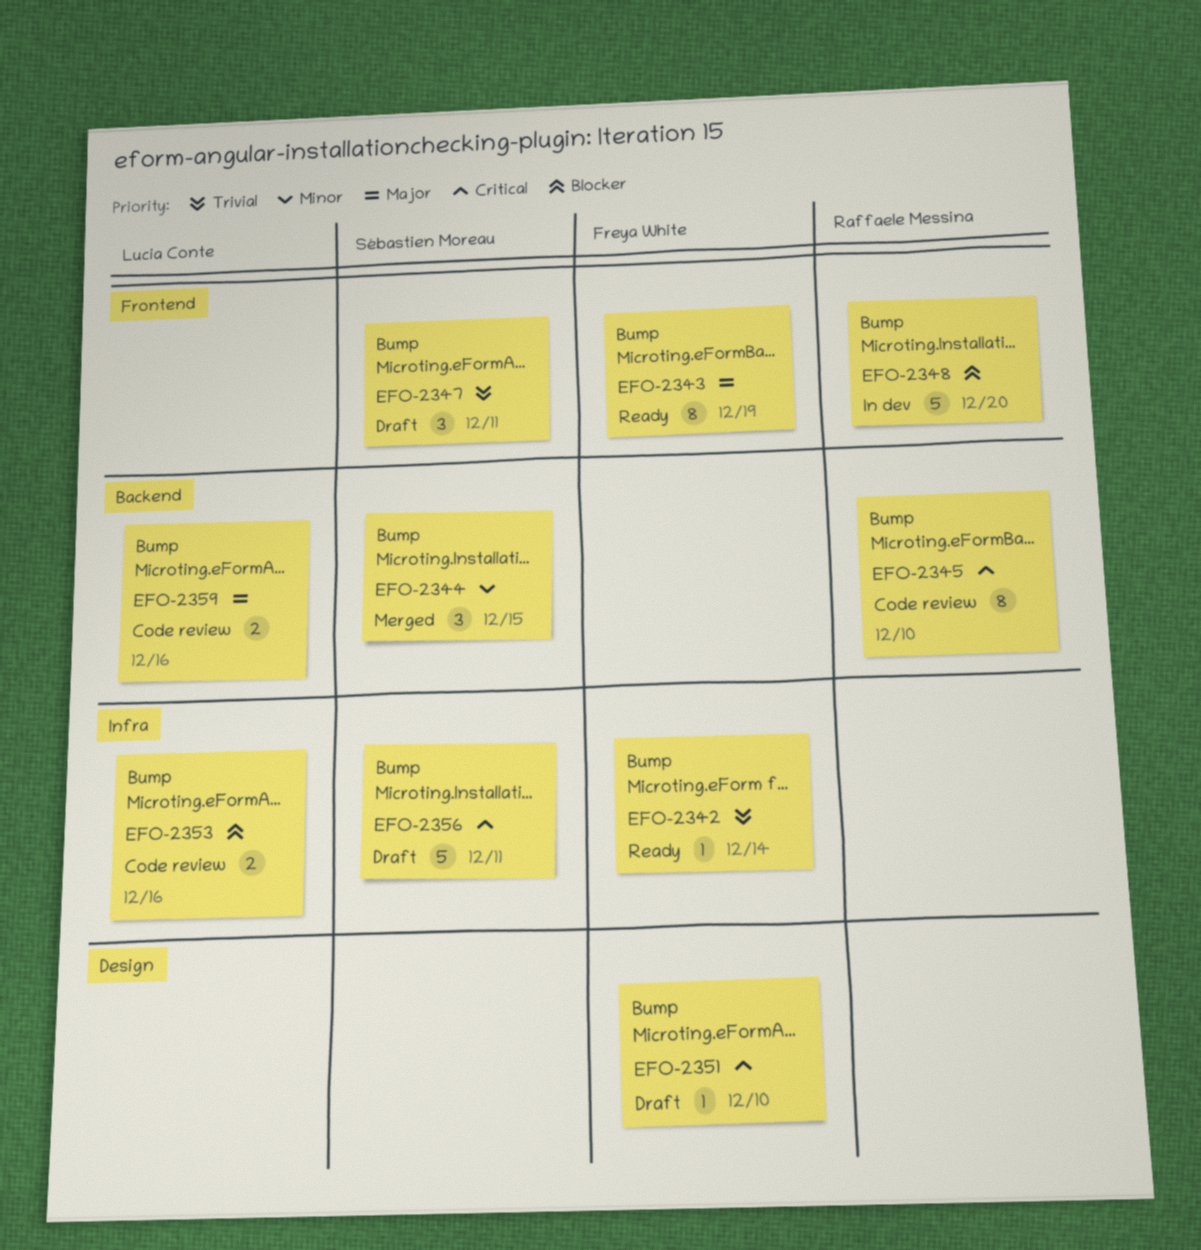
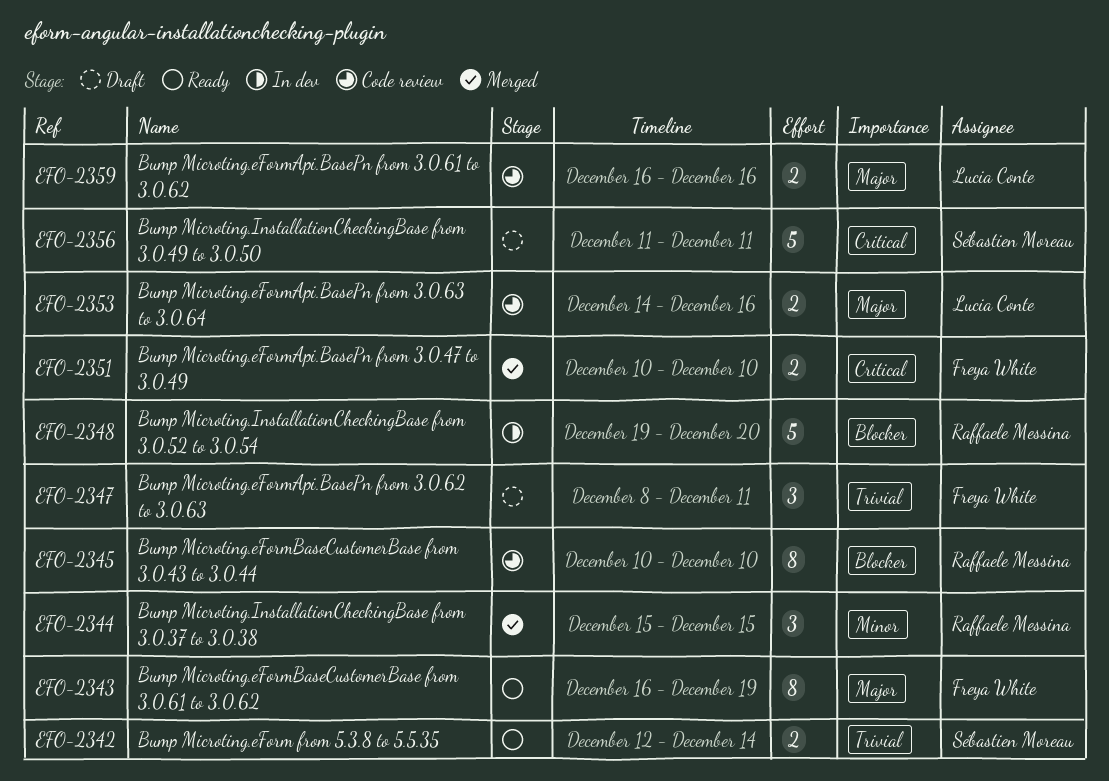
EFO-2342, owner: Freya White -> Sébastien Moreau
EFO-2342, estimate: 1 -> 2
EFO-2344, owner: Sébastien Moreau -> Raffaele Messina
EFO-2345, priority: Critical -> Blocker
EFO-2347, owner: Sébastien Moreau -> Freya White
EFO-2351, status: Draft -> Merged
EFO-2351, estimate: 1 -> 2
EFO-2353, priority: Blocker -> Major

